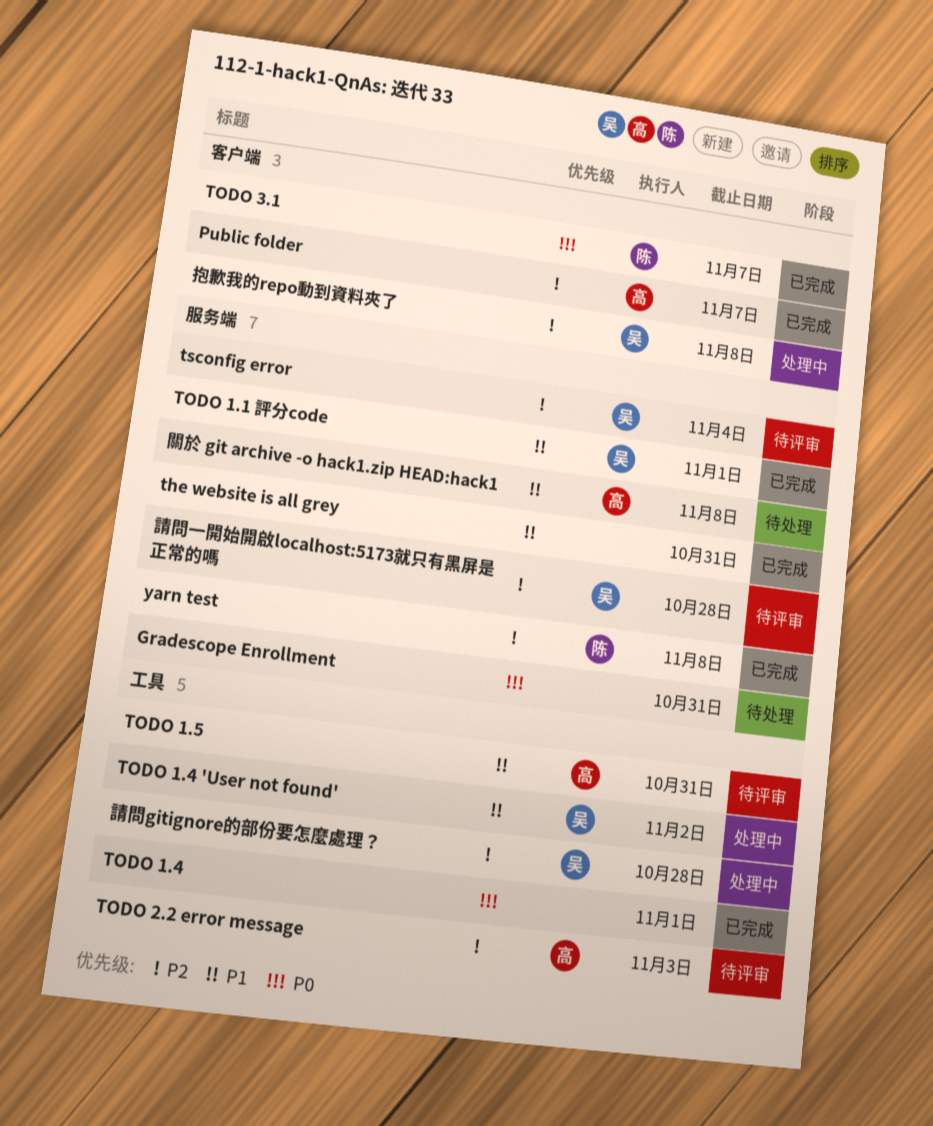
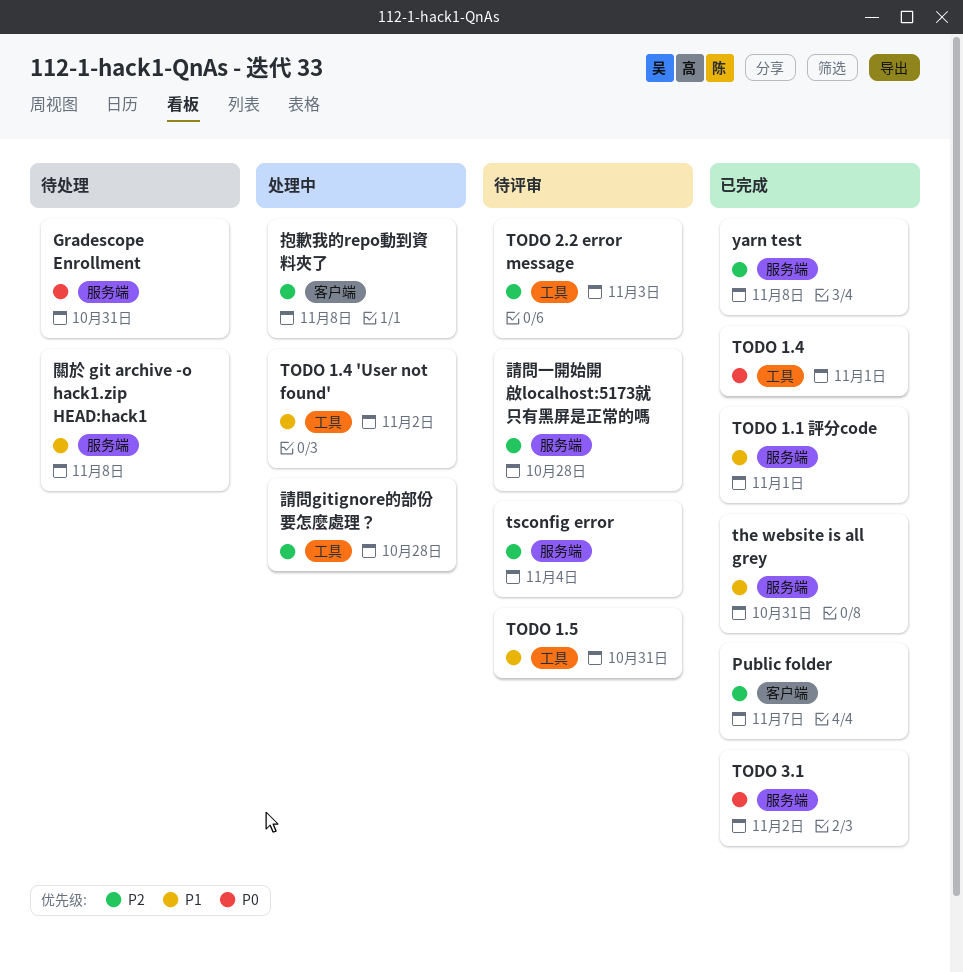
TODO 3.1, label: 客户端 -> 服务端
TODO 3.1, due: Nov 7 -> Nov 2

